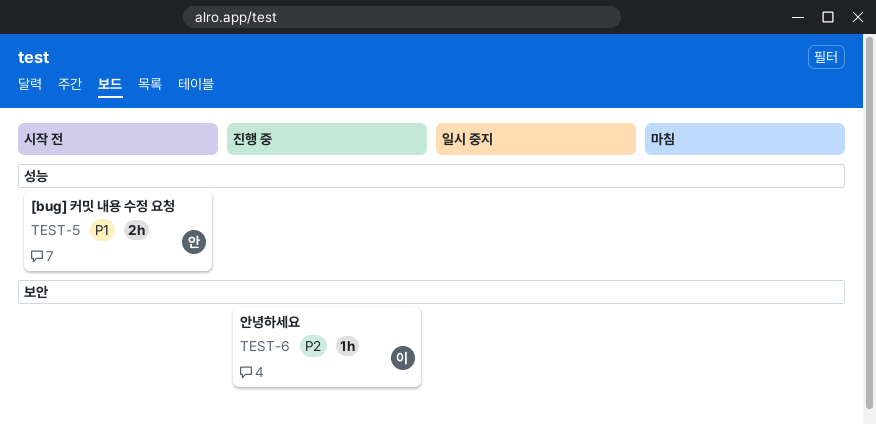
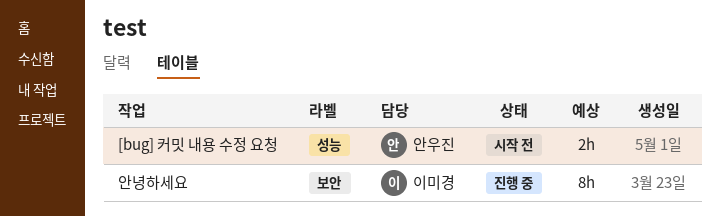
안녕하세요, estimate: 1h -> 8h

